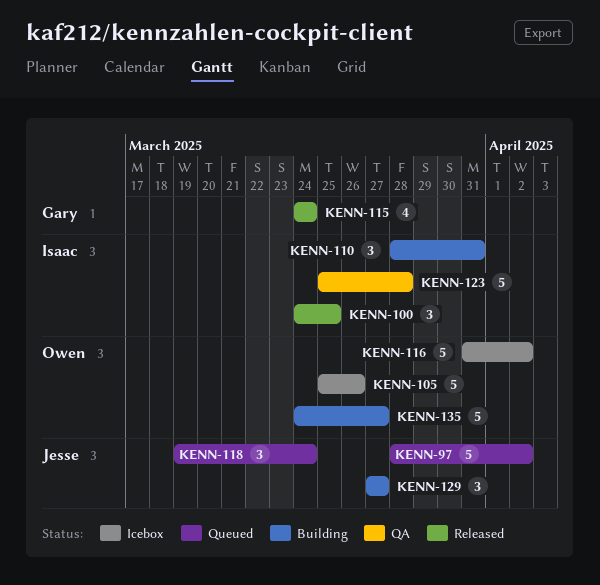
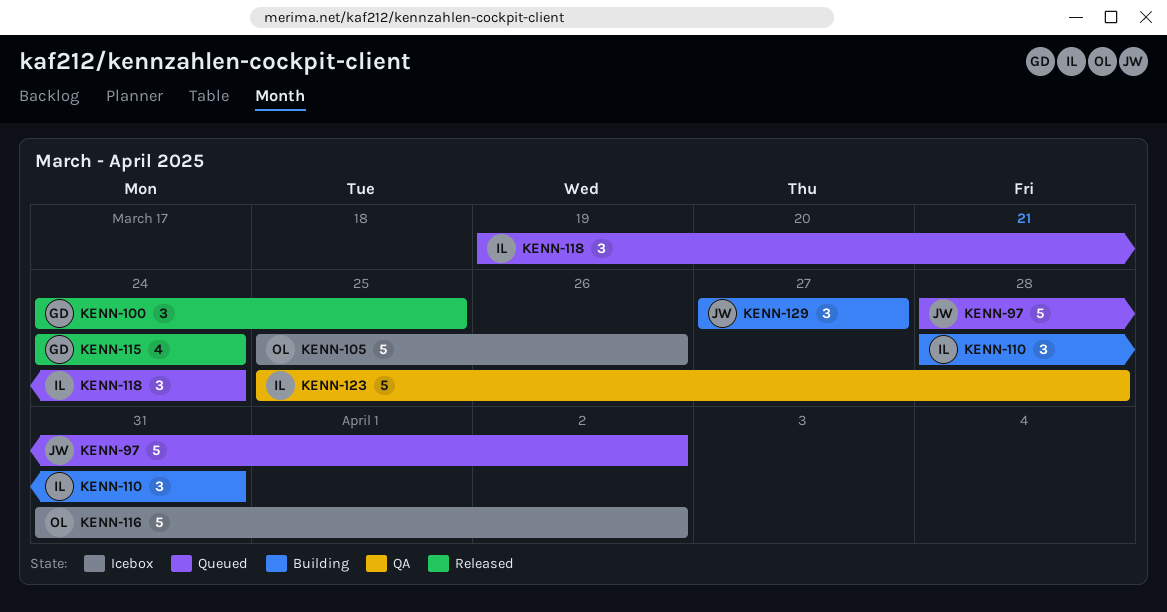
KENN-100, owner: Isaac -> Gary
KENN-118, owner: Jesse -> Isaac
KENN-135: present -> none

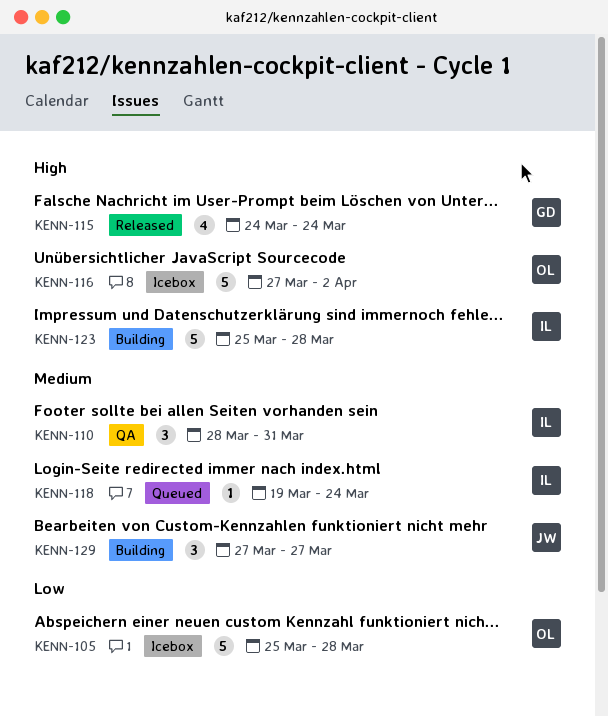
KENN-97: present -> none
KENN-100: present -> none
KENN-105, due: Mar 26 -> Mar 28
KENN-110, status: Building -> QA
KENN-116, start: Mar 31 -> Mar 27
KENN-118, estimate: 3 -> 1
KENN-123, status: QA -> Building

